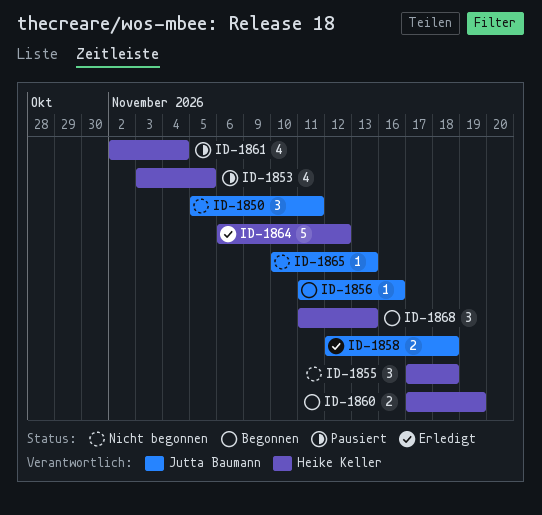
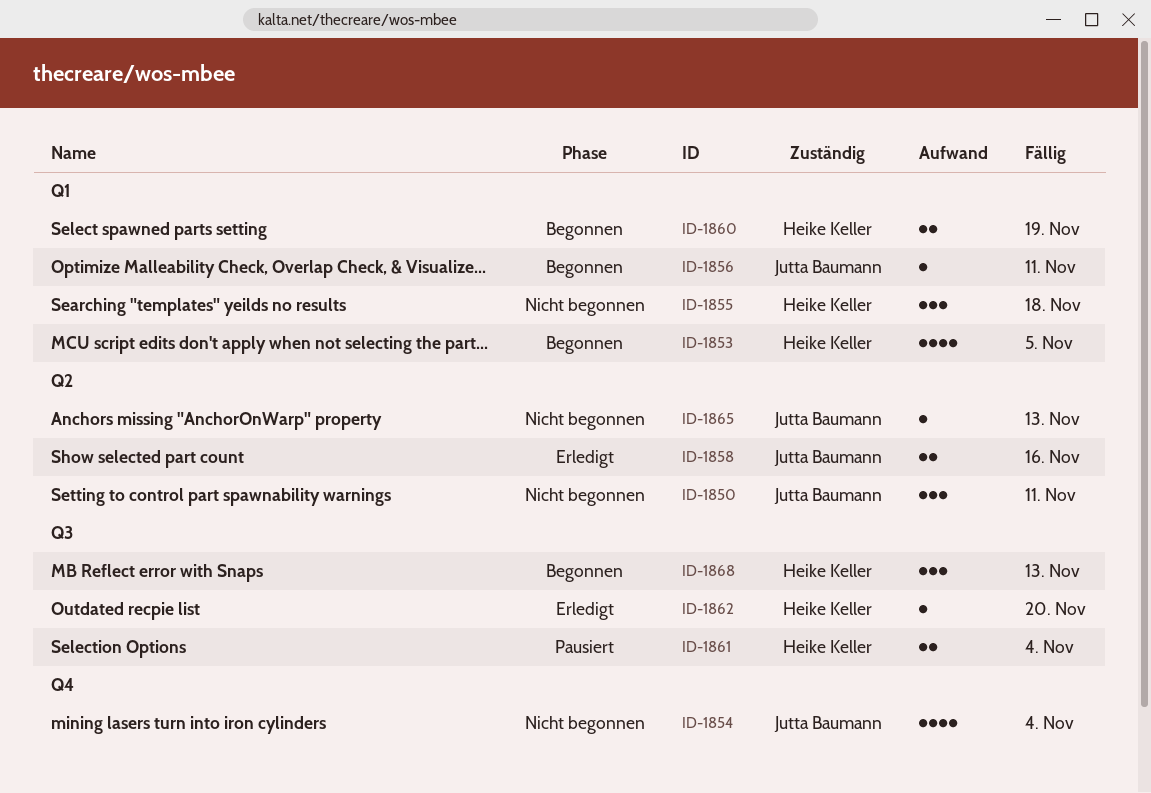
ID-1853, status: Pausiert -> Begonnen
ID-1854: none -> present
ID-1856, due: Nov 16 -> Nov 11
ID-1858, due: Nov 18 -> Nov 16
ID-1861, estimate: 4 -> 2
ID-1862: none -> present
ID-1864: present -> none

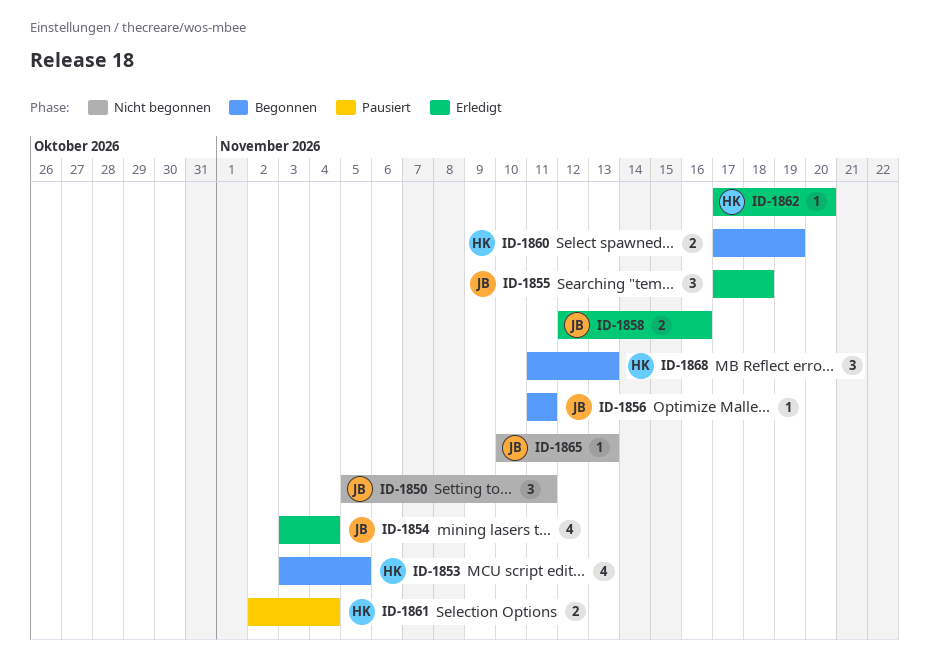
ID-1854, status: Nicht begonnen -> Erledigt
ID-1855, status: Nicht begonnen -> Erledigt
ID-1855, owner: Heike Keller -> Jutta Baumann

